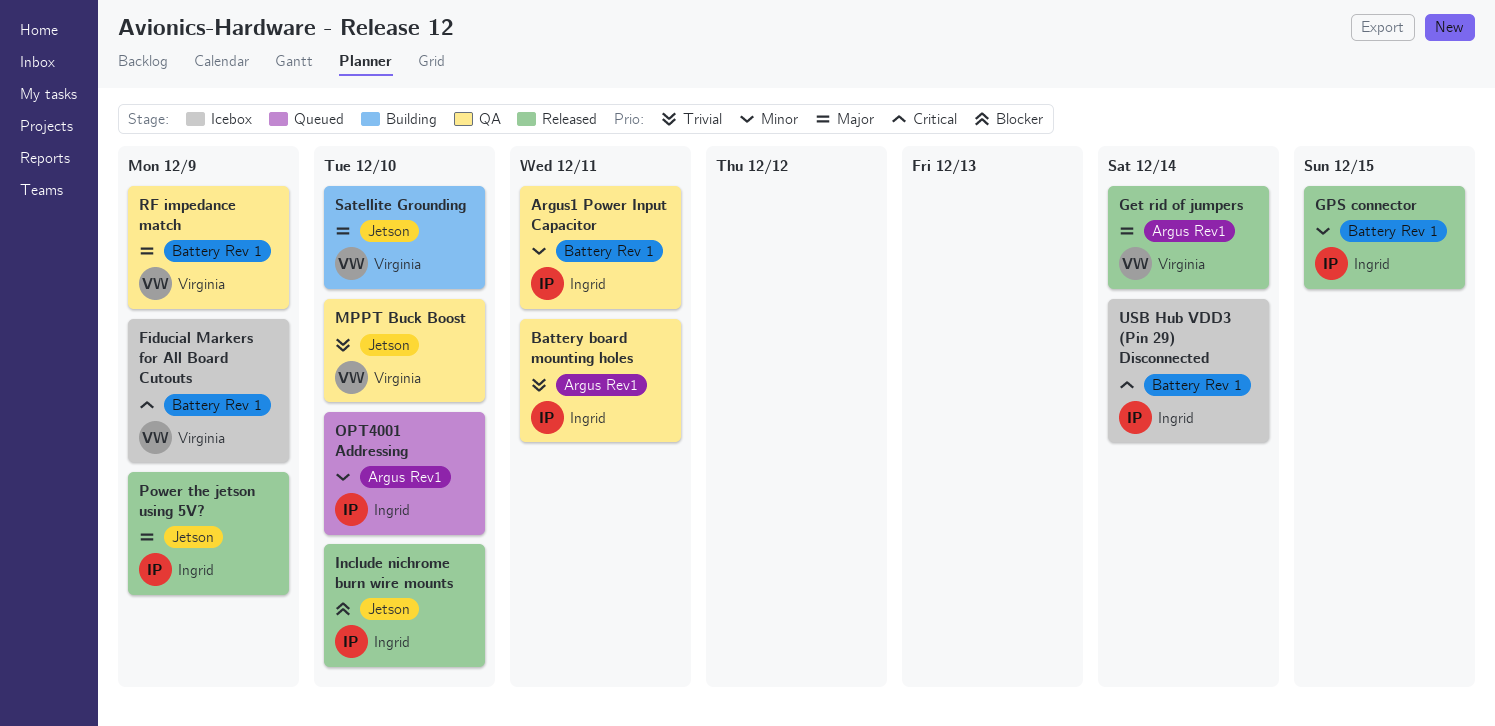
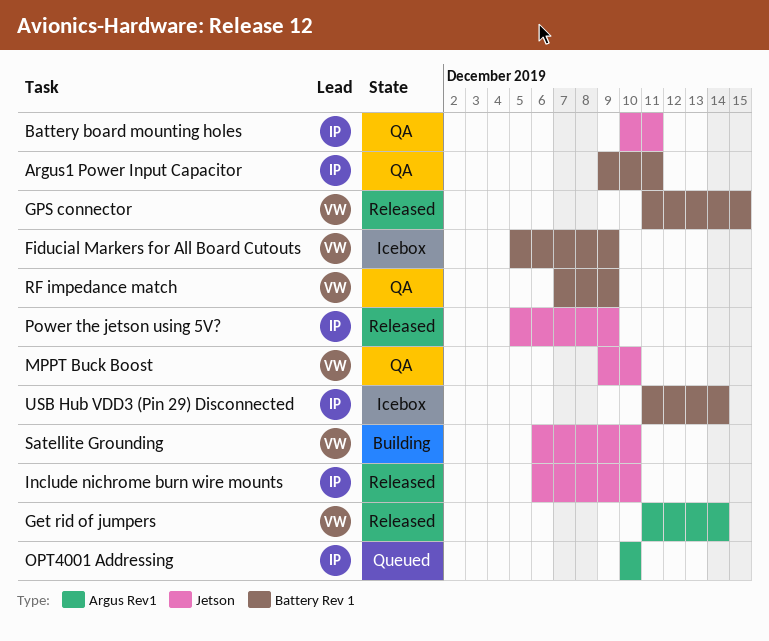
Battery board mounting holes, label: Argus Rev1 -> Jetson
GPS connector, owner: Ingrid -> Virginia

